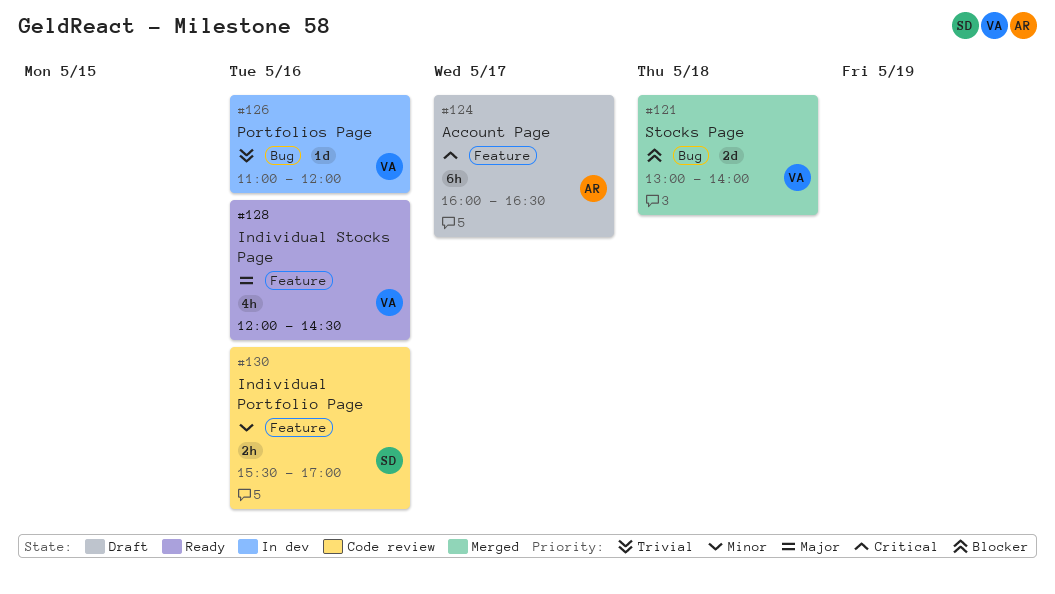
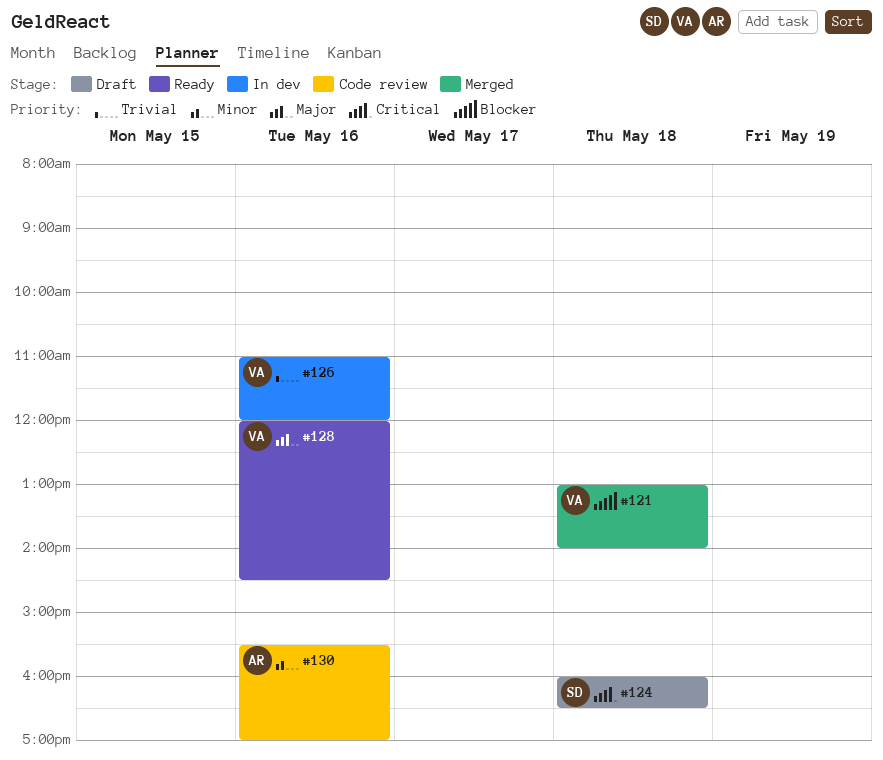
#124, owner: AR -> SD
#124, day: May 17 -> May 18
#130, owner: SD -> AR

